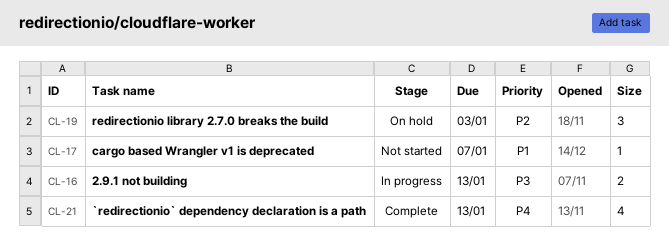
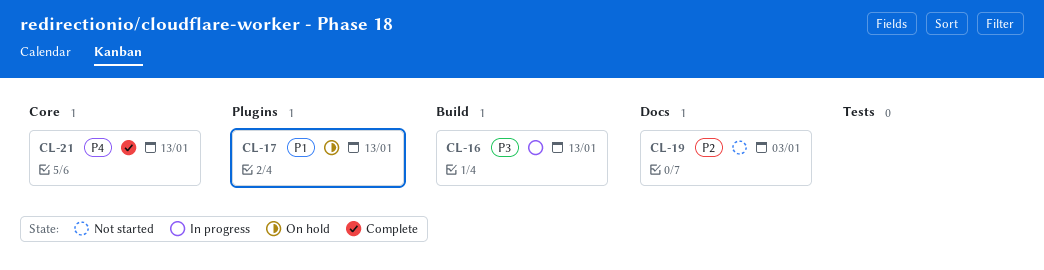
CL-17, status: Not started -> On hold
CL-17, due: Jan 7 -> Jan 13
CL-19, status: On hold -> Not started

